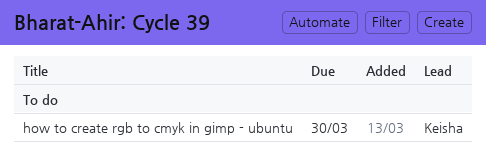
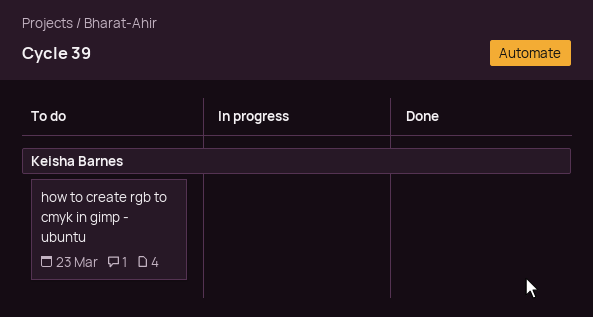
how to create rgb to cmyk in gimp - ubuntu, due: Mar 30 -> Mar 23

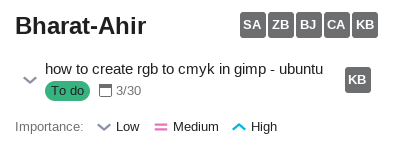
how to create rgb to cmyk in gimp - ubuntu, due: Mar 23 -> Mar 30

